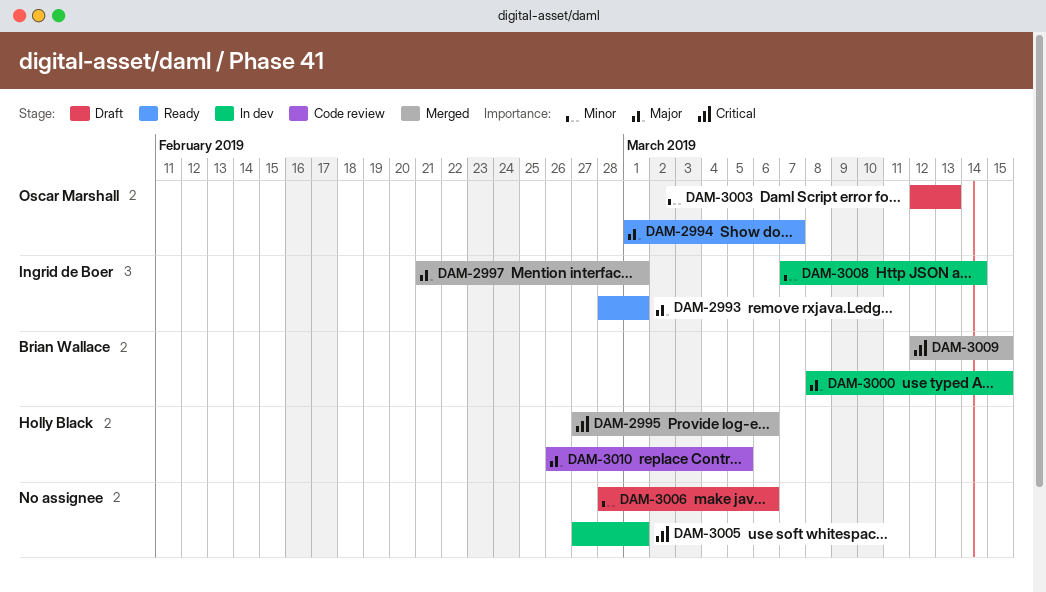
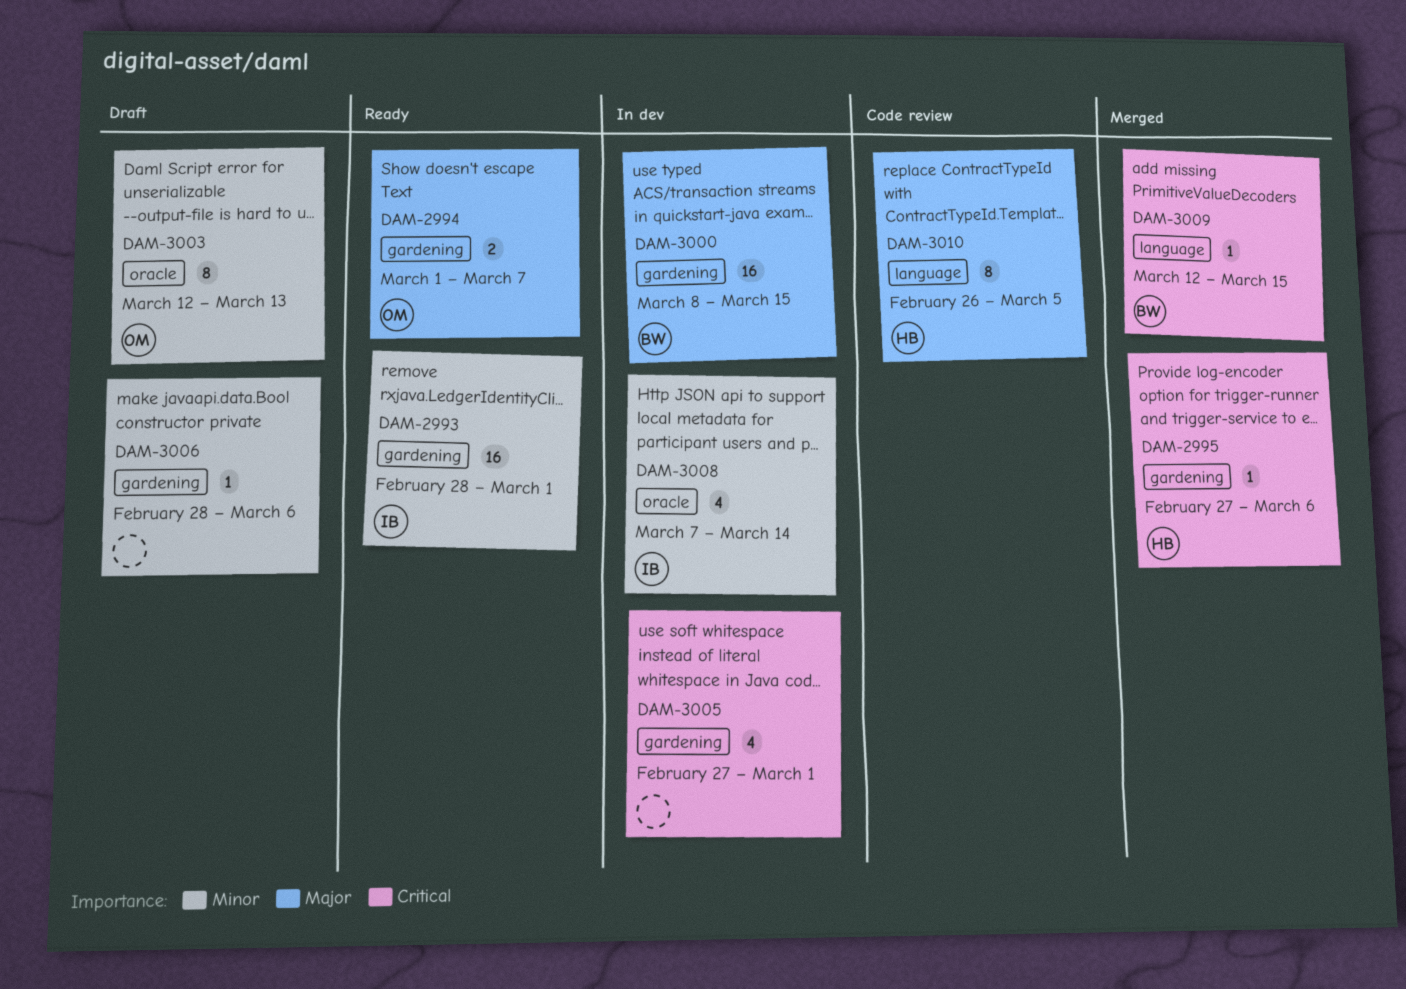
DAM-2993, priority: Major -> Minor
DAM-2997: present -> none

